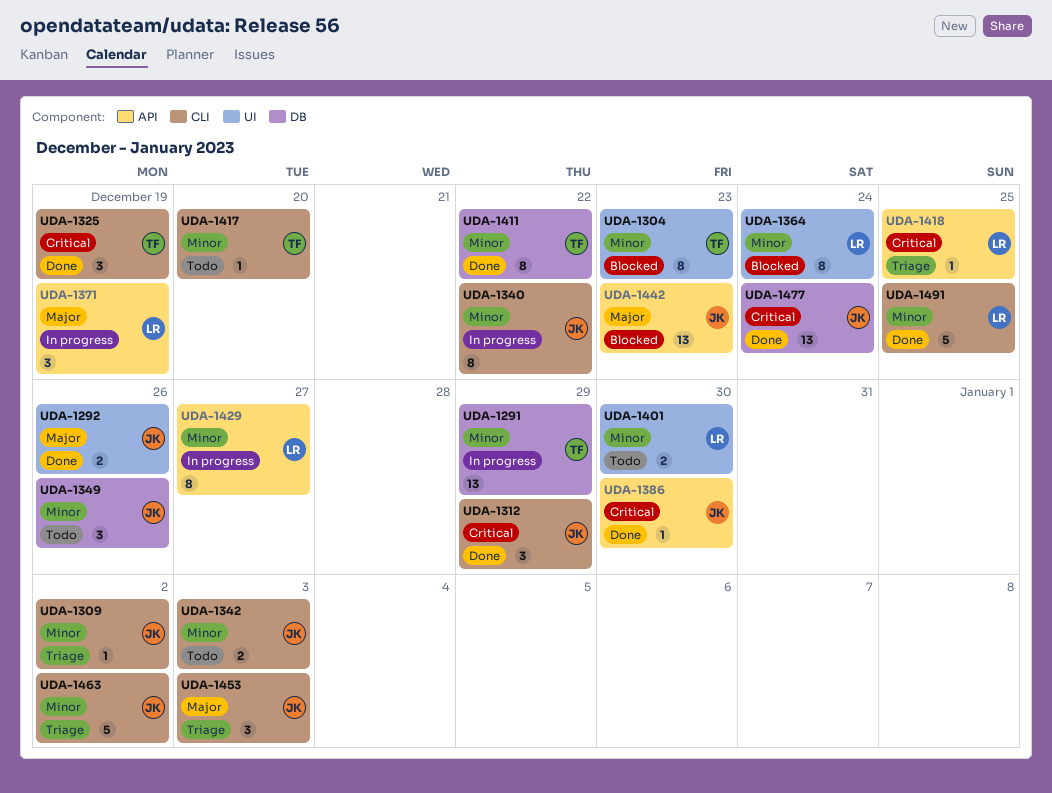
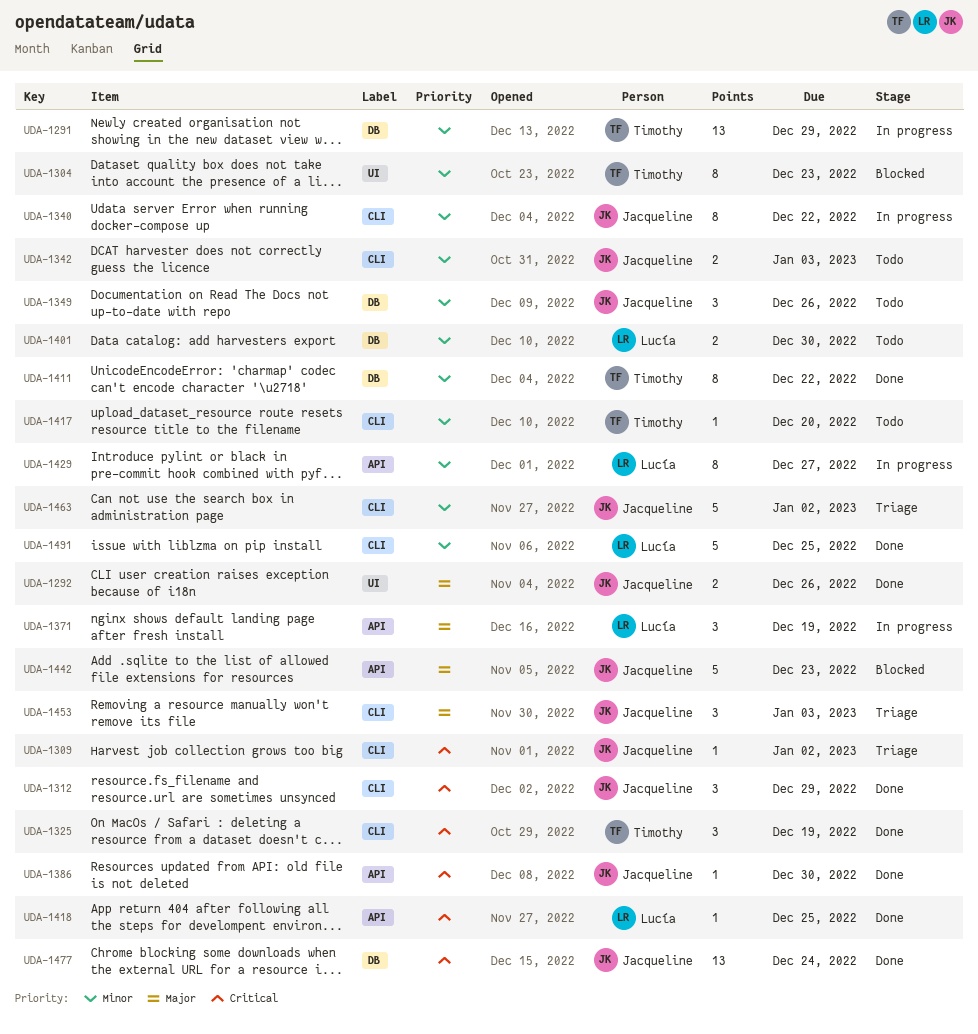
UDA-1309, priority: Minor -> Critical
UDA-1364: present -> none
UDA-1401, label: UI -> DB
UDA-1418, status: Triage -> Done
UDA-1442, estimate: 13 -> 5

